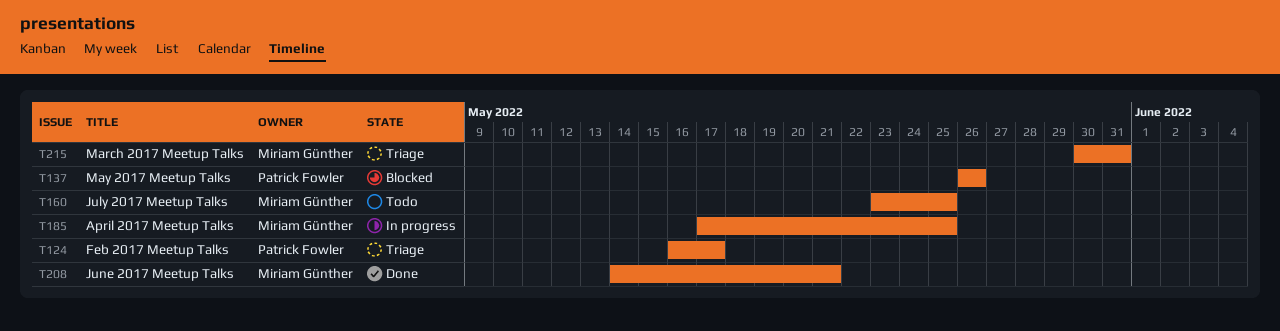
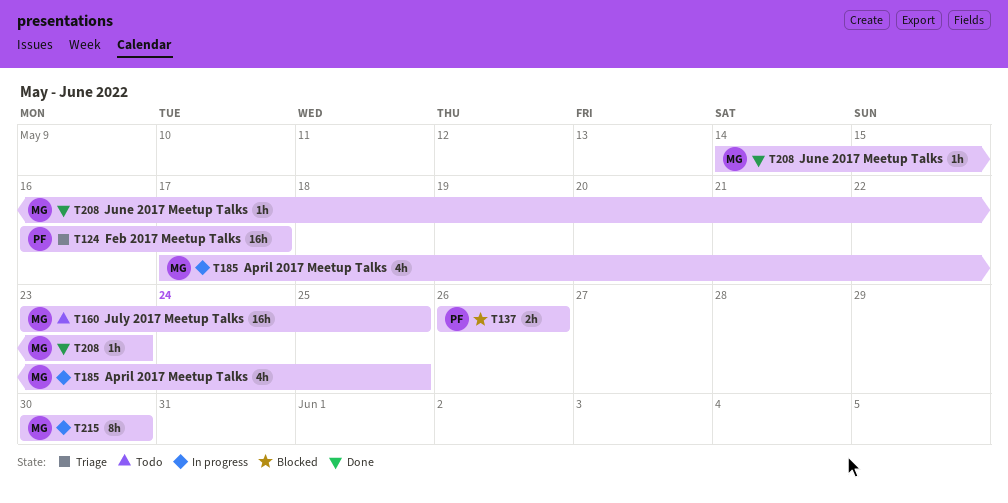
T208, due: May 21 -> May 23
T215, status: Triage -> In progress
T215, due: May 31 -> May 30

